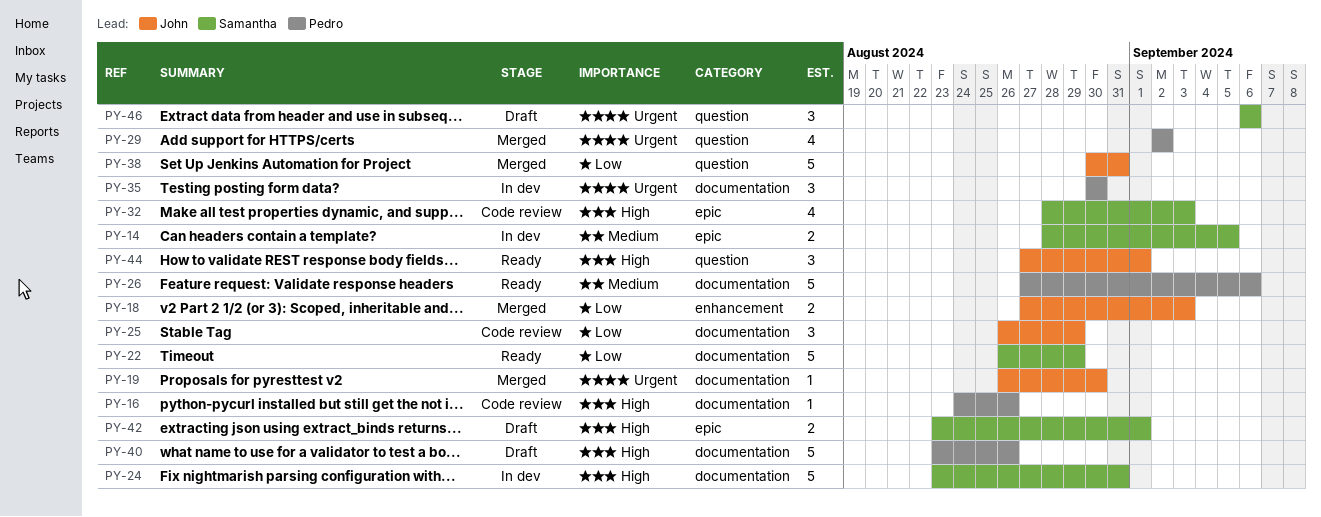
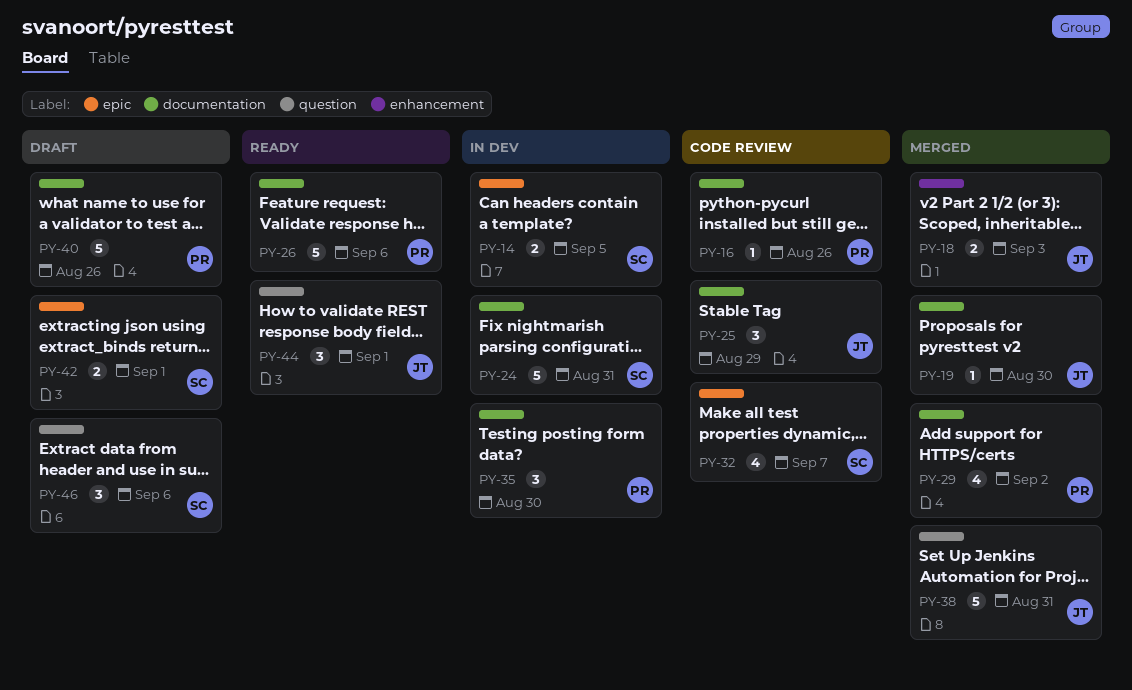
PY-22: present -> none
PY-29, label: question -> documentation
PY-32, due: Sep 3 -> Sep 7

